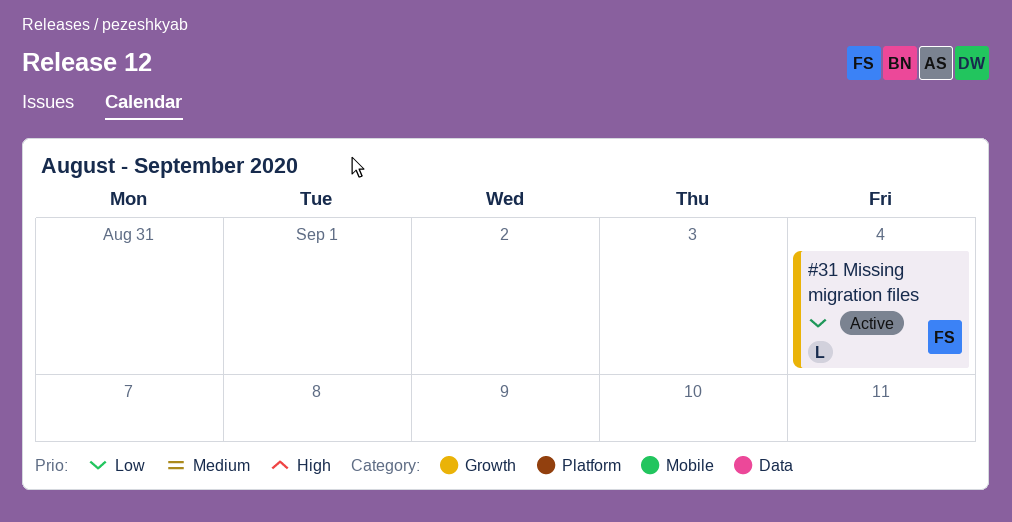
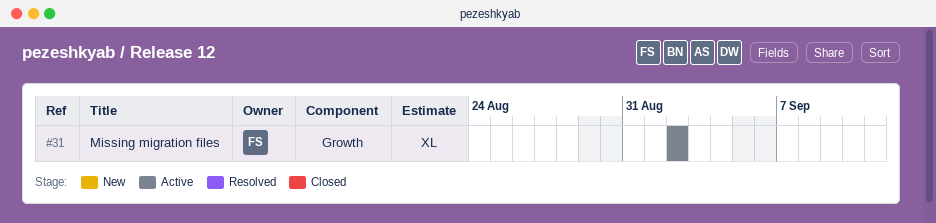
#31, estimate: L -> XL
#31, due: Sep 4 -> Sep 2

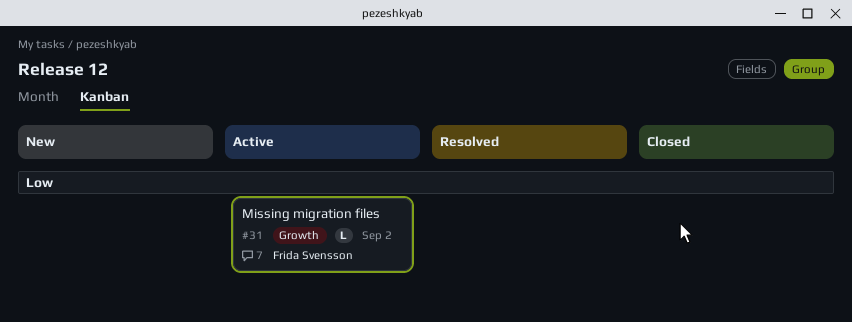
#31, estimate: XL -> L

